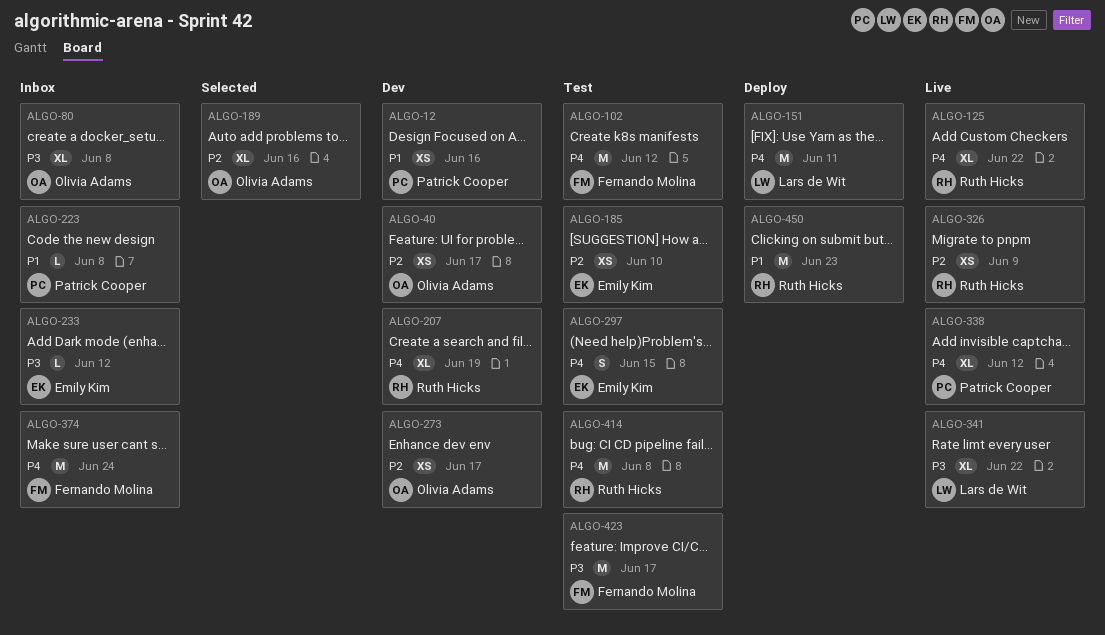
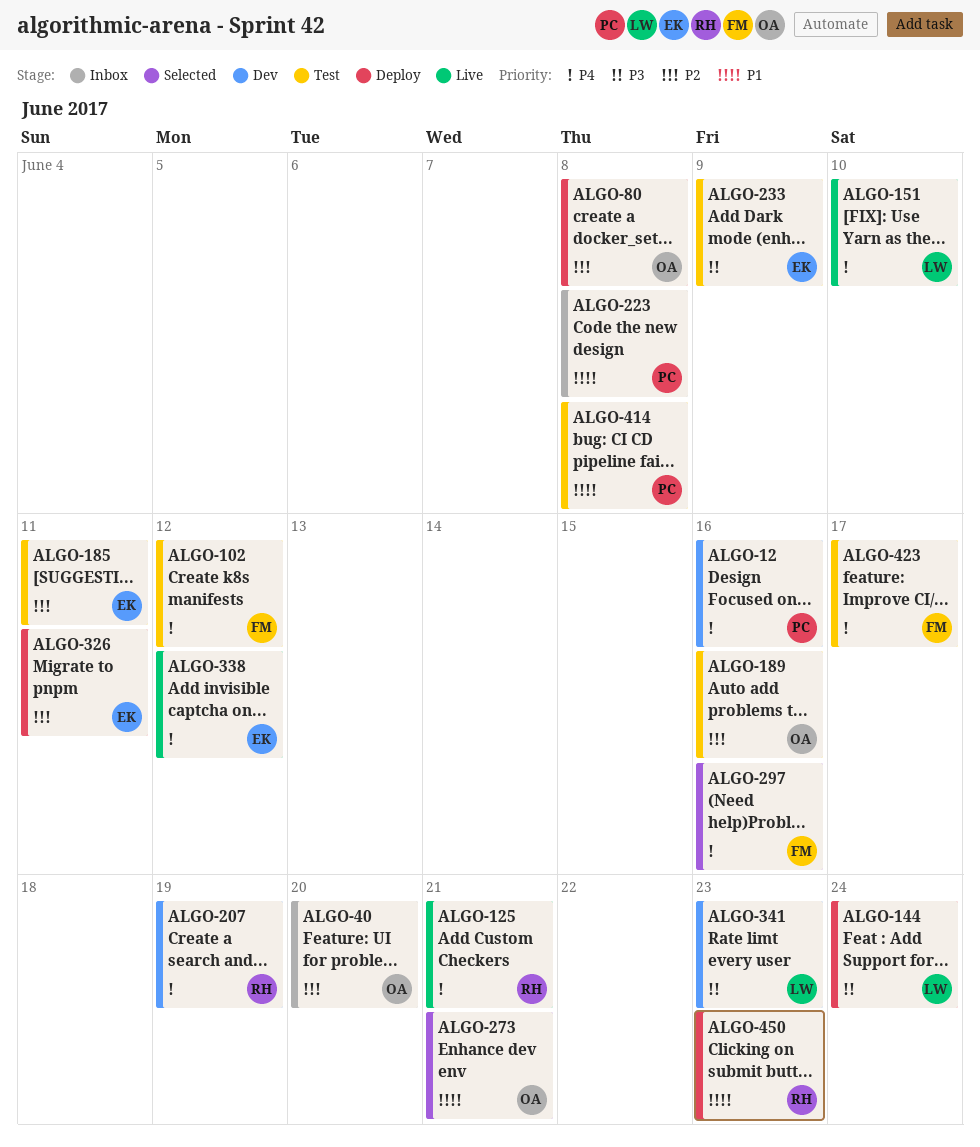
ALGO-12, priority: P1 -> P4
ALGO-40, status: Dev -> Inbox
ALGO-40, due: Jun 17 -> Jun 20
ALGO-80, status: Inbox -> Deploy
ALGO-80, priority: P3 -> P2
ALGO-125, due: Jun 22 -> Jun 21
ALGO-144: none -> present
ALGO-151, status: Deploy -> Live
ALGO-151, due: Jun 11 -> Jun 10
ALGO-185, due: Jun 10 -> Jun 11
ALGO-189, status: Selected -> Test
ALGO-233, status: Inbox -> Test
ALGO-233, due: Jun 12 -> Jun 9
ALGO-273, status: Dev -> Selected
ALGO-273, priority: P2 -> P1
ALGO-273, due: Jun 17 -> Jun 21
ALGO-297, status: Test -> Selected
ALGO-297, owner: Emily Kim -> Fernando Molina
ALGO-297, due: Jun 15 -> Jun 16
ALGO-326, status: Live -> Deploy
ALGO-326, owner: Ruth Hicks -> Emily Kim
ALGO-326, due: Jun 9 -> Jun 11
ALGO-338, owner: Patrick Cooper -> Emily Kim
ALGO-341, status: Live -> Dev
ALGO-341, due: Jun 22 -> Jun 23
ALGO-374: present -> none
ALGO-414, owner: Ruth Hicks -> Patrick Cooper
ALGO-414, priority: P4 -> P1
ALGO-423, priority: P3 -> P4

